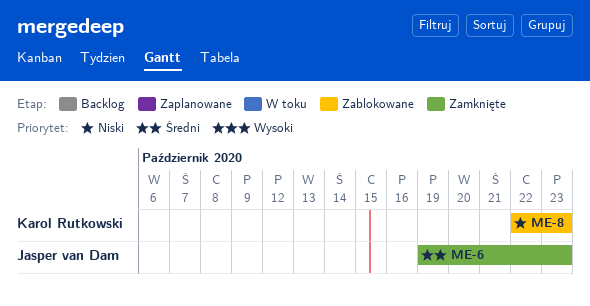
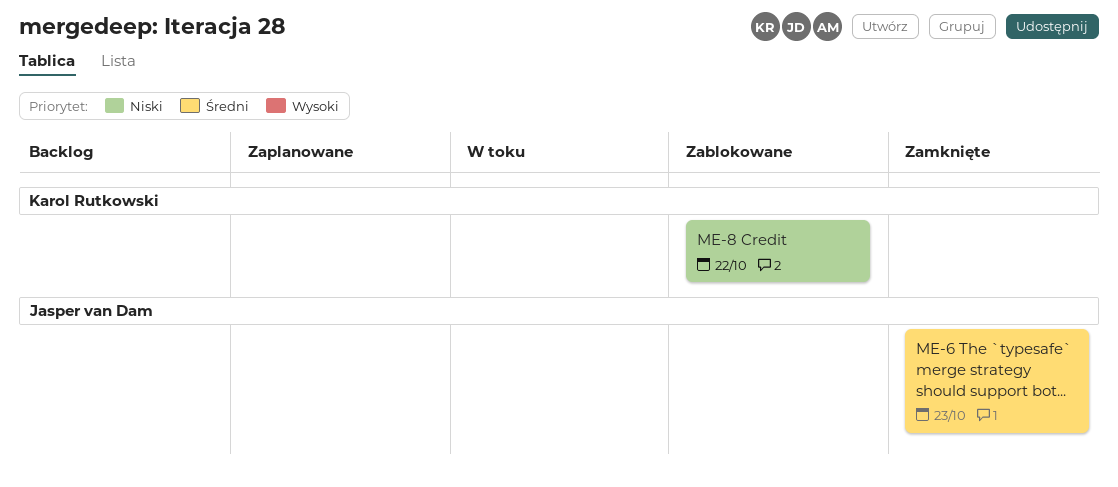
ME-8, due: Oct 23 -> Oct 22

